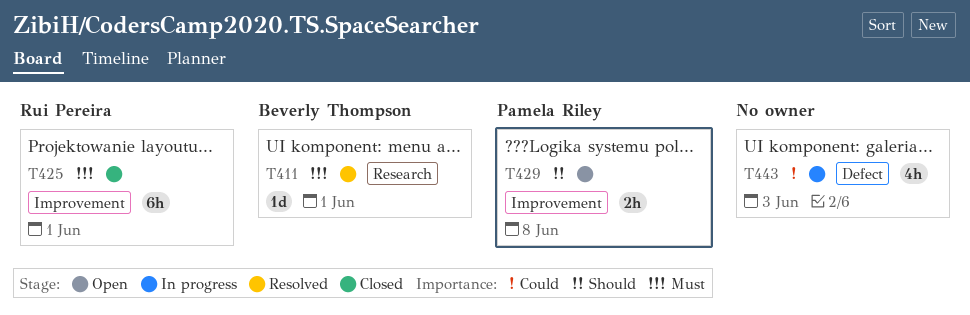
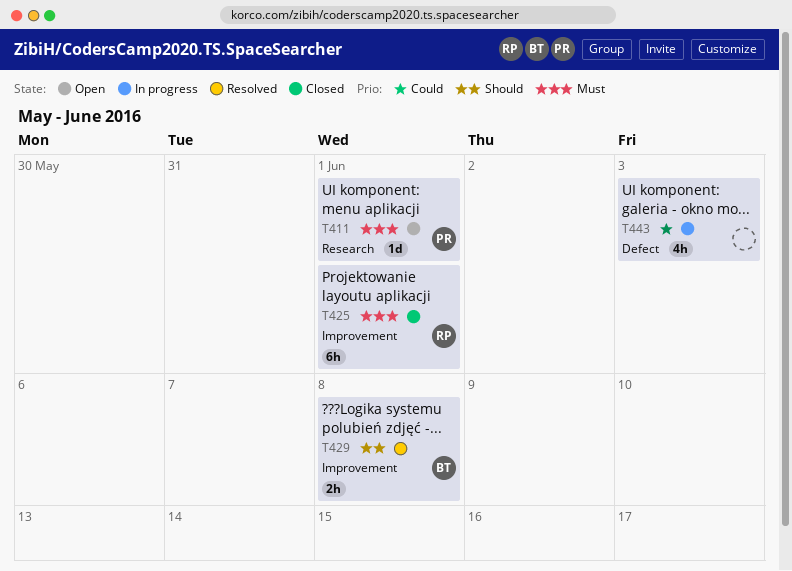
T411, status: Resolved -> Open
T411, owner: Beverly Thompson -> Pamela Riley
T429, status: Open -> Resolved
T429, owner: Pamela Riley -> Beverly Thompson

